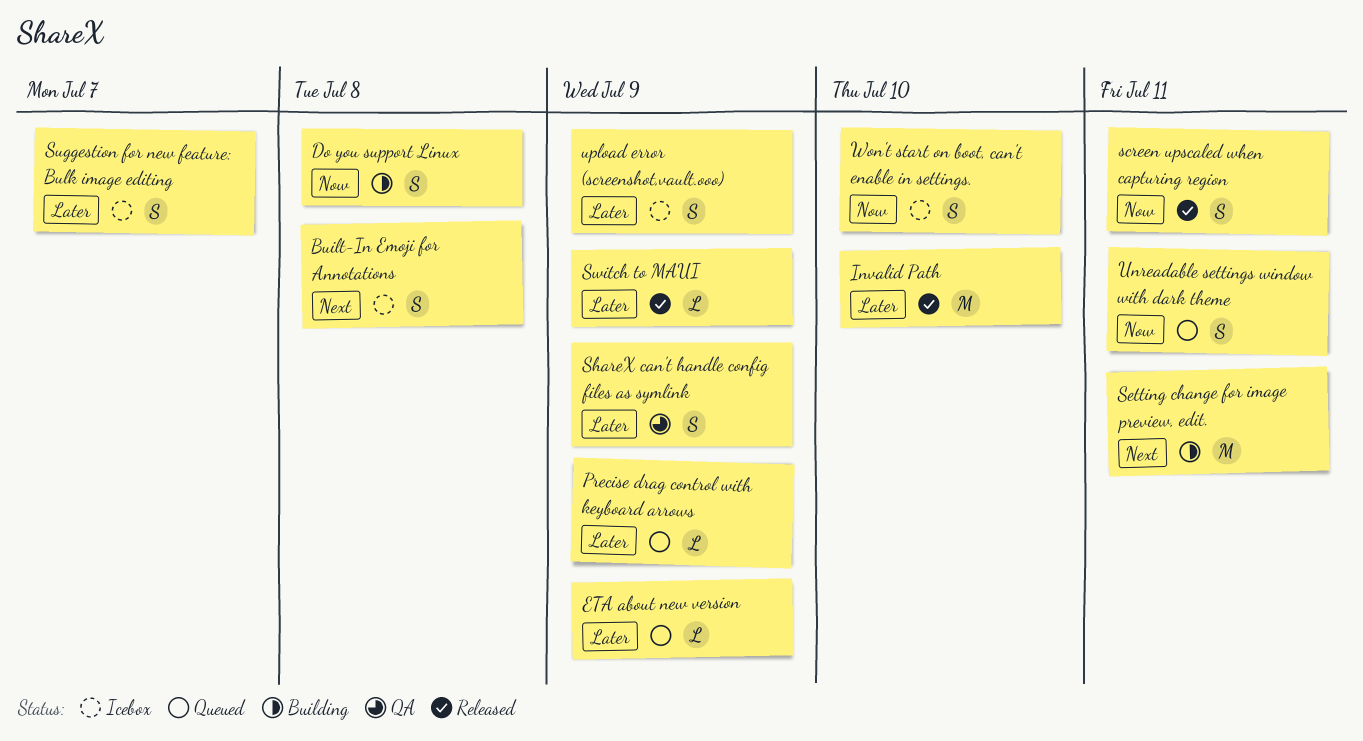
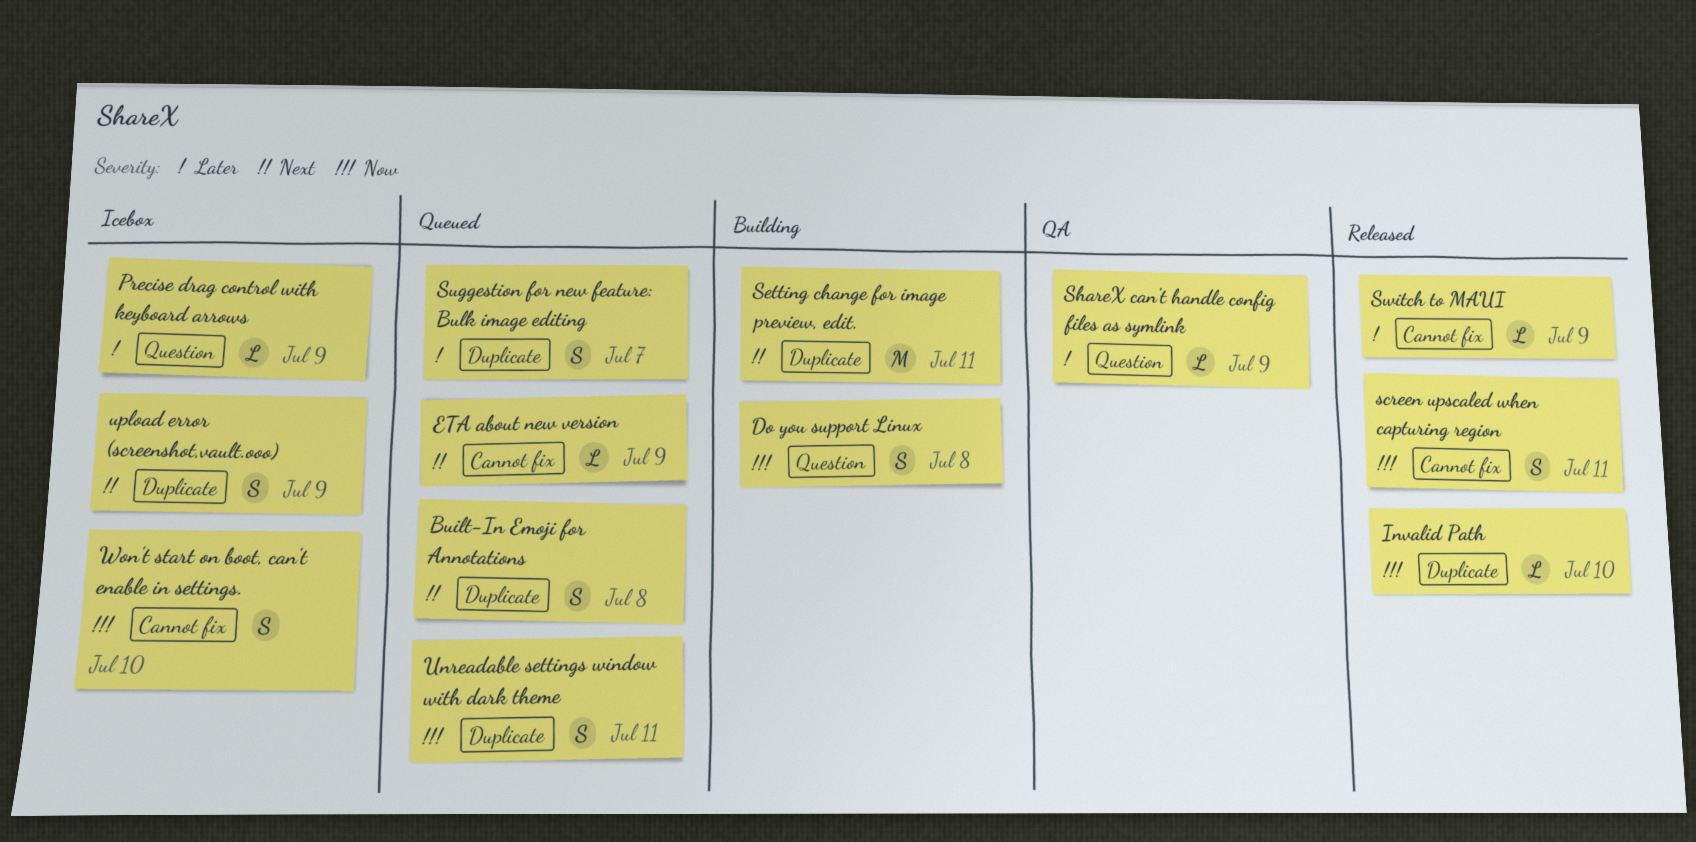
Built-In Emoji for Annotations, status: Icebox -> Queued
ETA about new version, priority: Later -> Next
Invalid Path, priority: Later -> Now
Invalid Path, estimate: M -> L
Precise drag control with keyboard arrows, status: Queued -> Icebox
ShareX can't handle config files as symlink, estimate: S -> L
Suggestion for new feature: Bulk image editing, status: Icebox -> Queued
upload error (screenshot,vault.ooo), priority: Later -> Next

